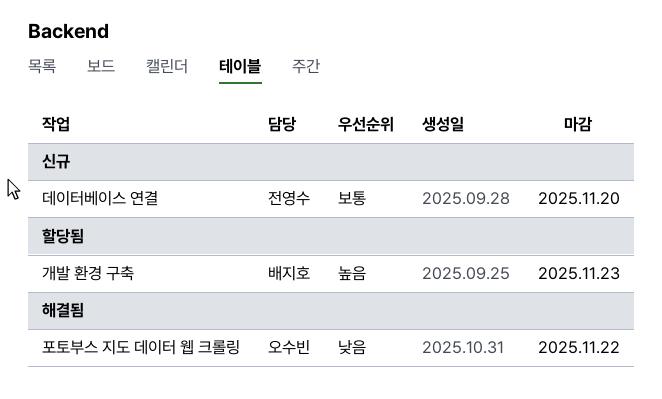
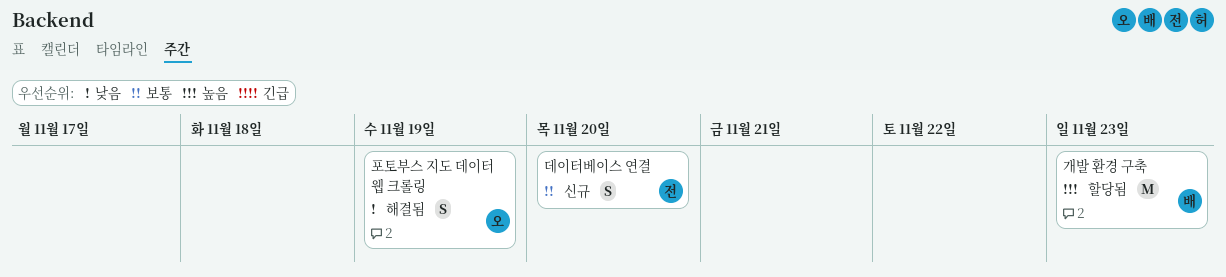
포토부스 지도 데이터 웹 크롤링, due: Nov 22 -> Nov 19

